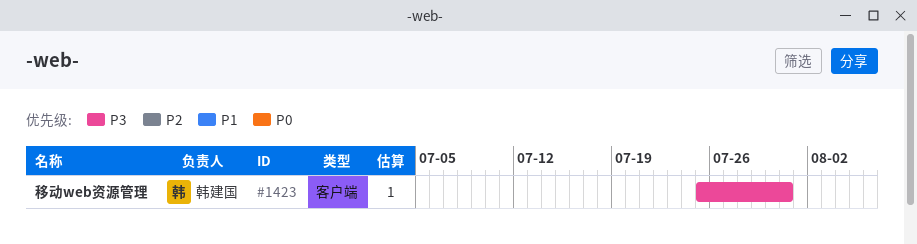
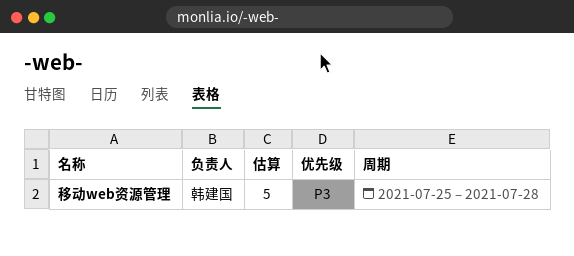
移动web资源管理, estimate: 1 -> 5
移动web资源管理, due: Jul 31 -> Jul 28

